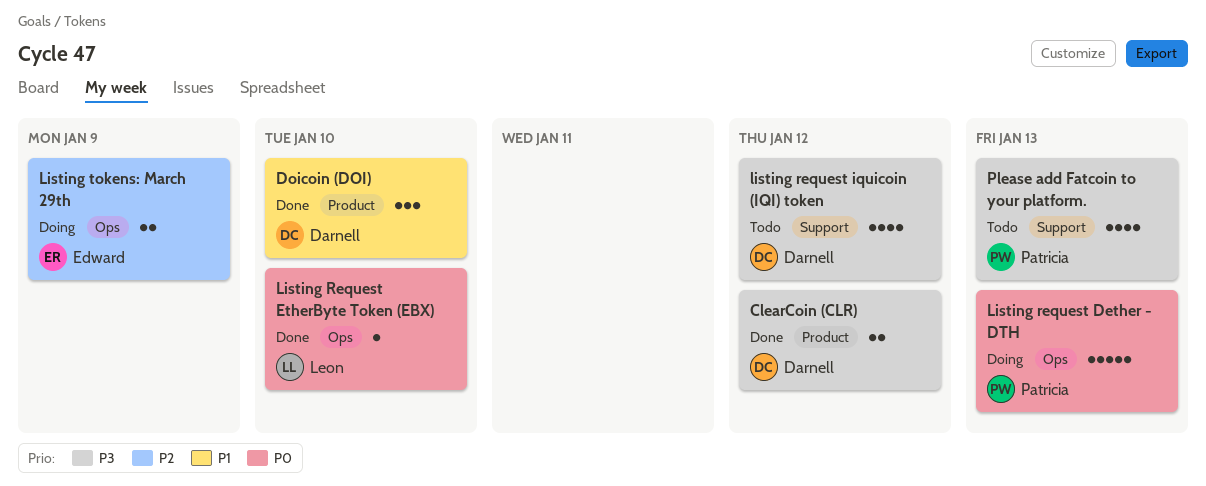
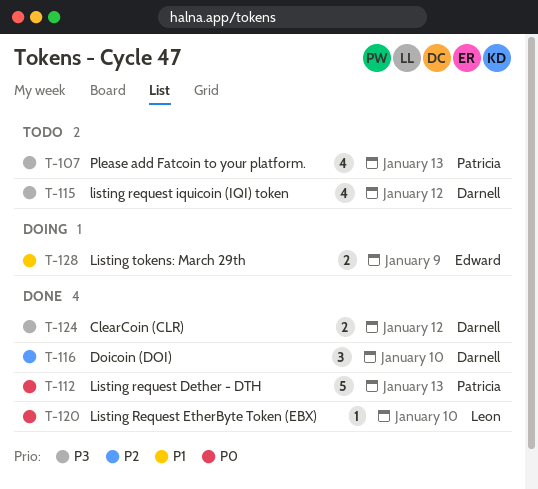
Doicoin (DOI), priority: P1 -> P2
Listing request Dether - DTH, status: Doing -> Done
Listing tokens: March 29th, priority: P2 -> P1

